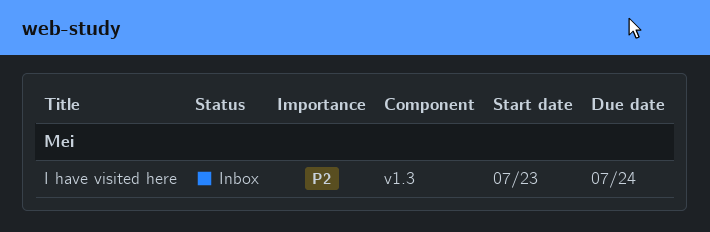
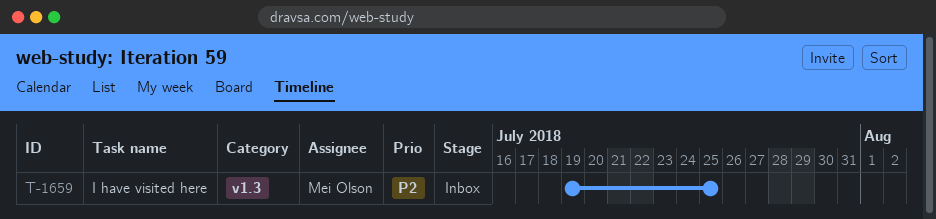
I have visited here, start: Jul 23 -> Jul 19
I have visited here, due: Jul 24 -> Jul 25

